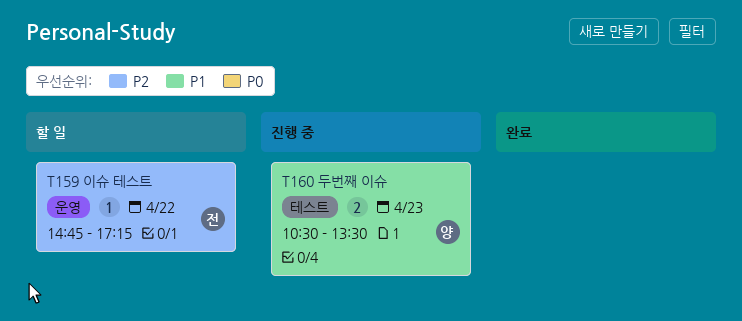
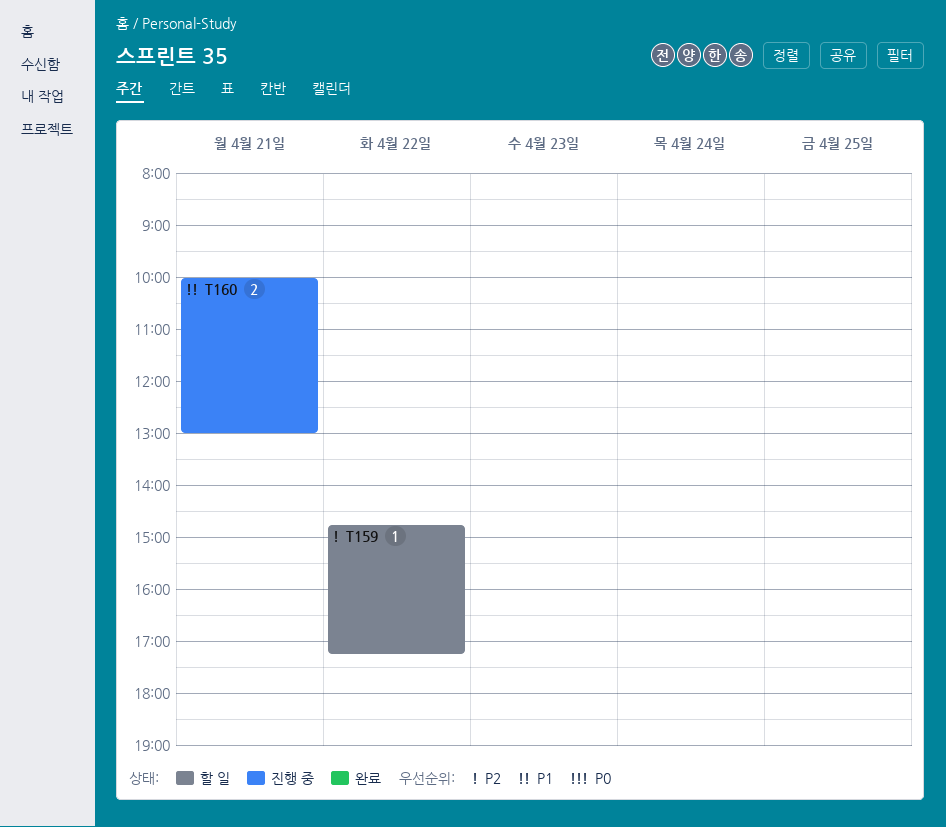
T160, day: Apr 23 -> Apr 21
T160, begins: 10:30 -> 10:00
T160, ends: 13:30 -> 13:00

